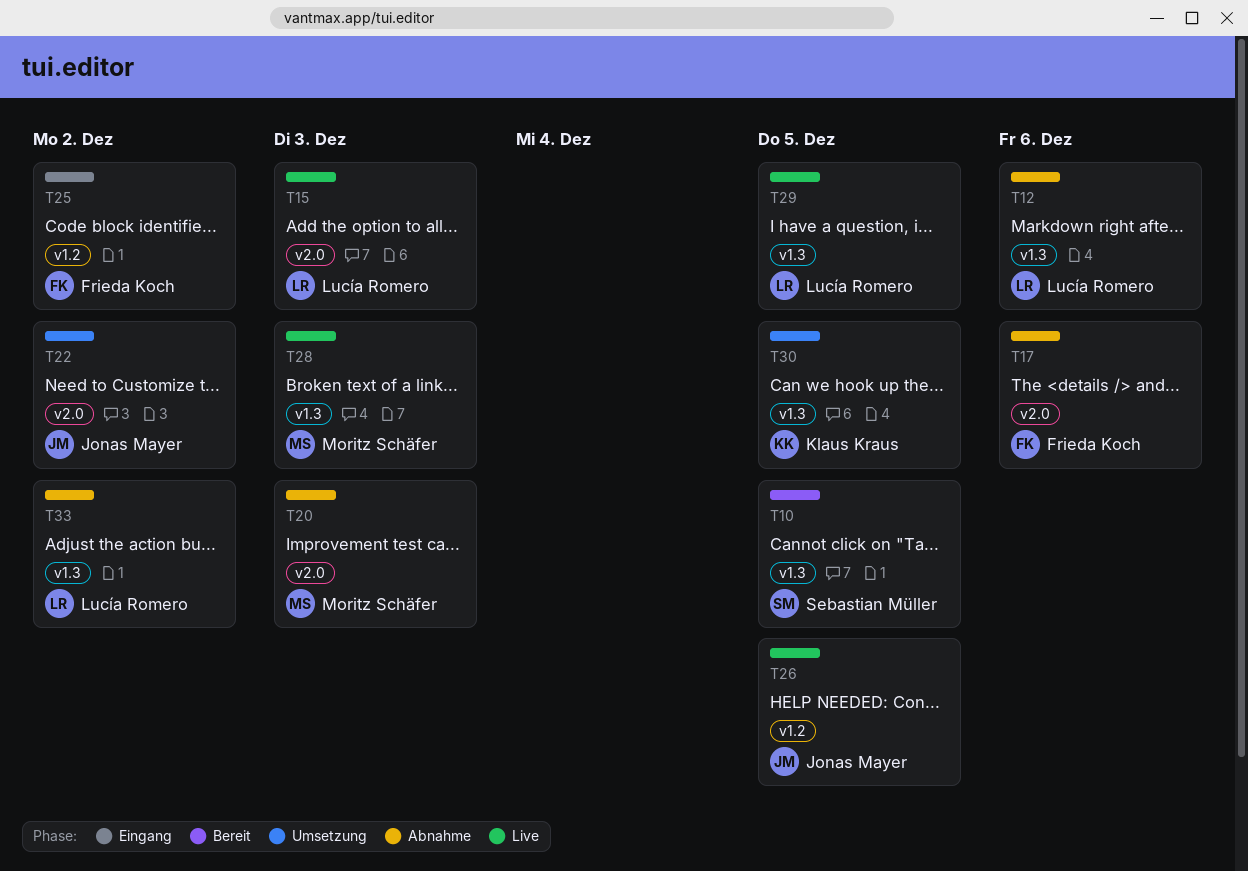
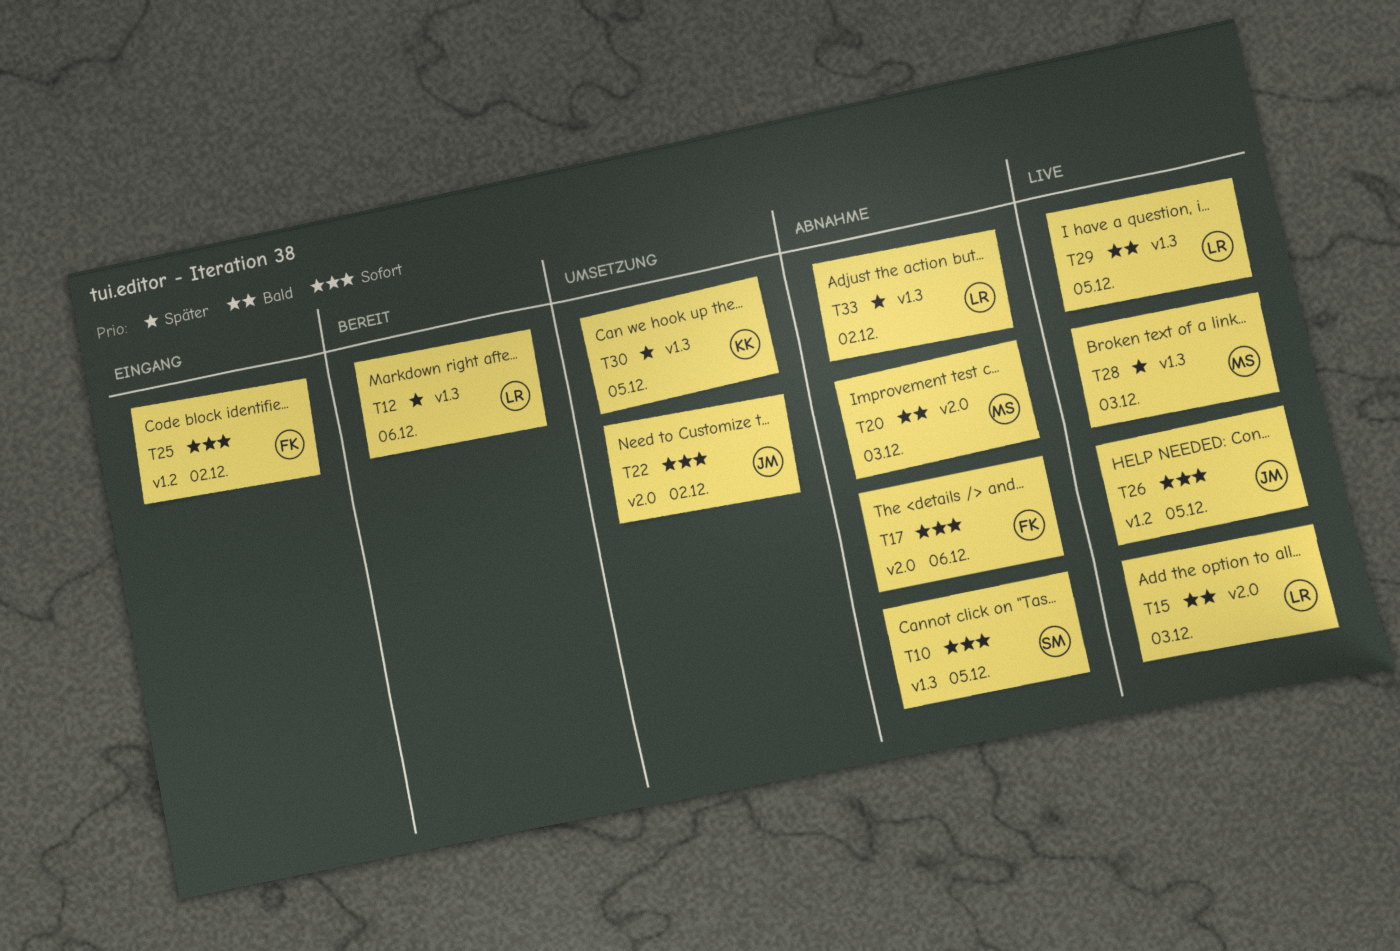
T10, status: Bereit -> Abnahme
T12, status: Abnahme -> Bereit

